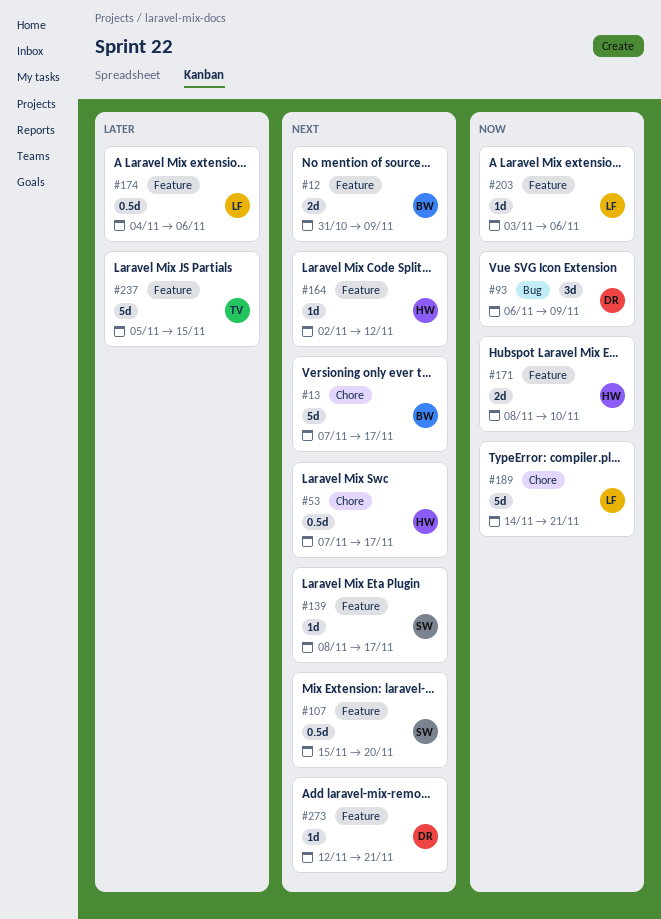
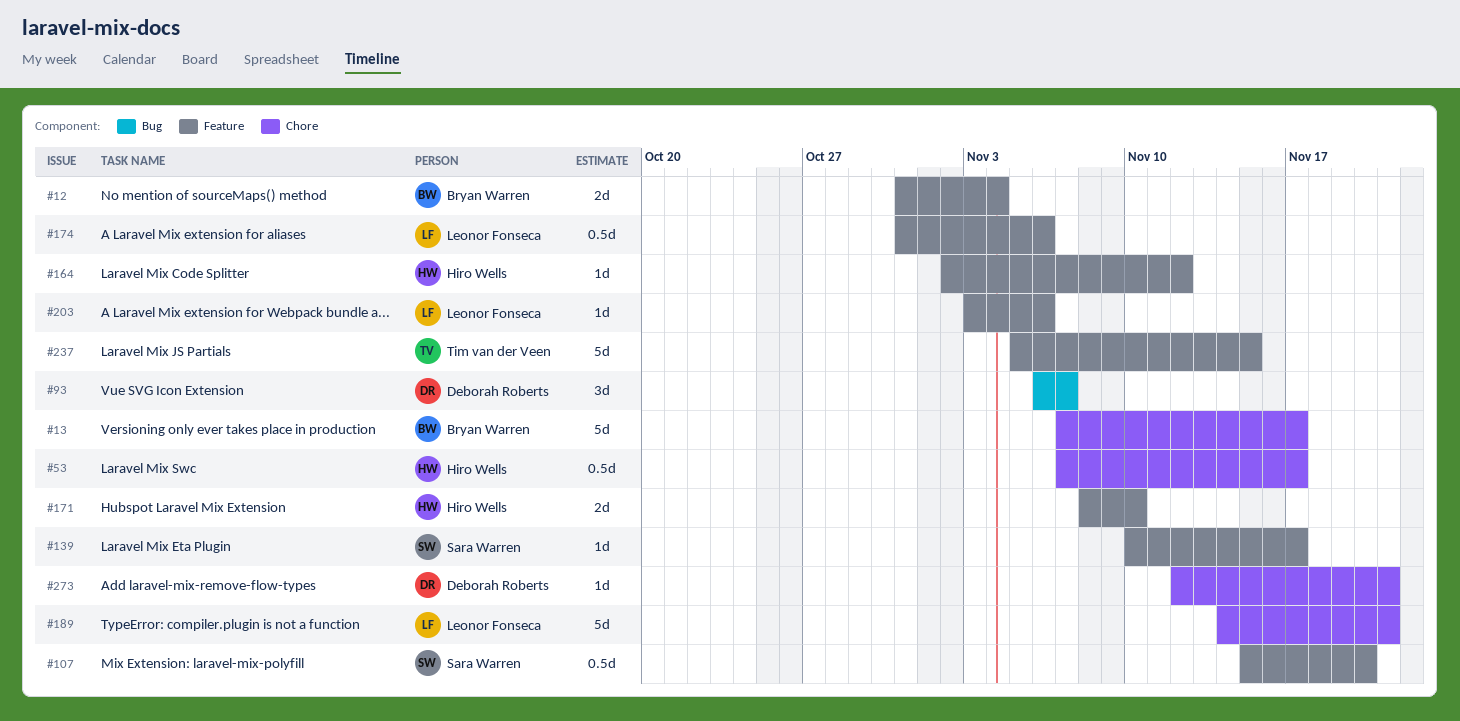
#12, due: Nov 9 -> Nov 4
#93, due: Nov 9 -> Nov 7
#139, start: Nov 8 -> Nov 10
#174, start: Nov 4 -> Oct 31
#273, label: Feature -> Chore

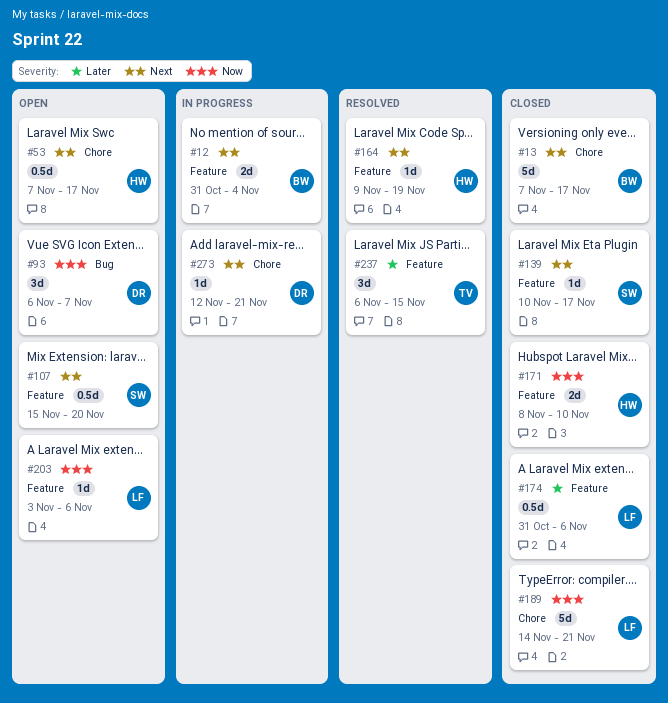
#164, start: Nov 2 -> Nov 9
#164, due: Nov 12 -> Nov 19
#237, estimate: 5d -> 3d
#237, start: Nov 5 -> Nov 6

